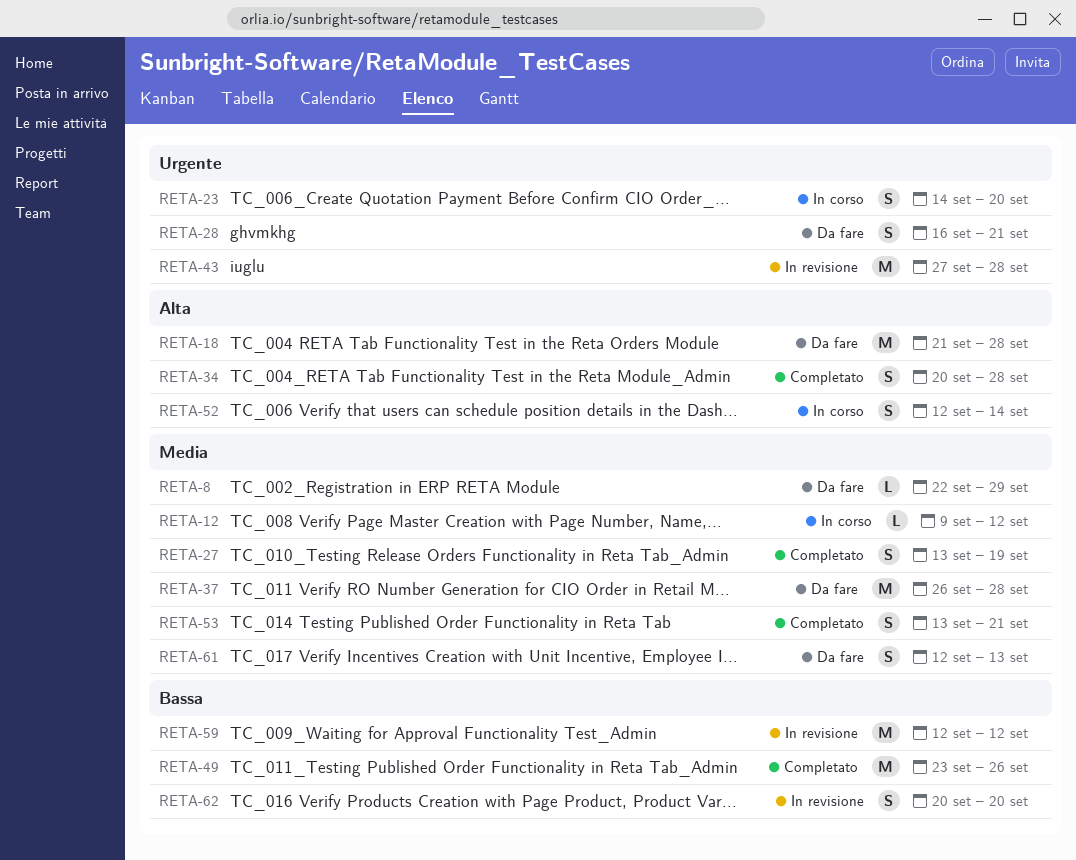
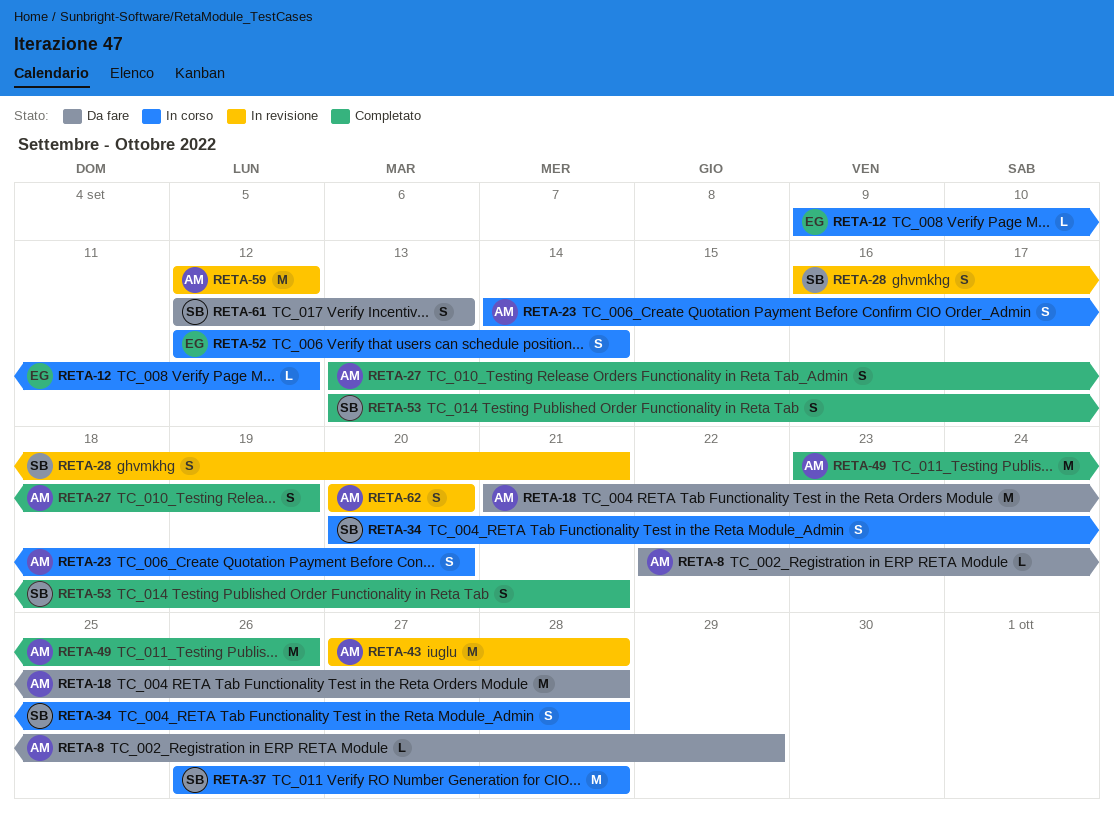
RETA-28, status: Da fare -> In revisione
RETA-34, status: Completato -> In corso
RETA-37, status: Da fare -> In corso

